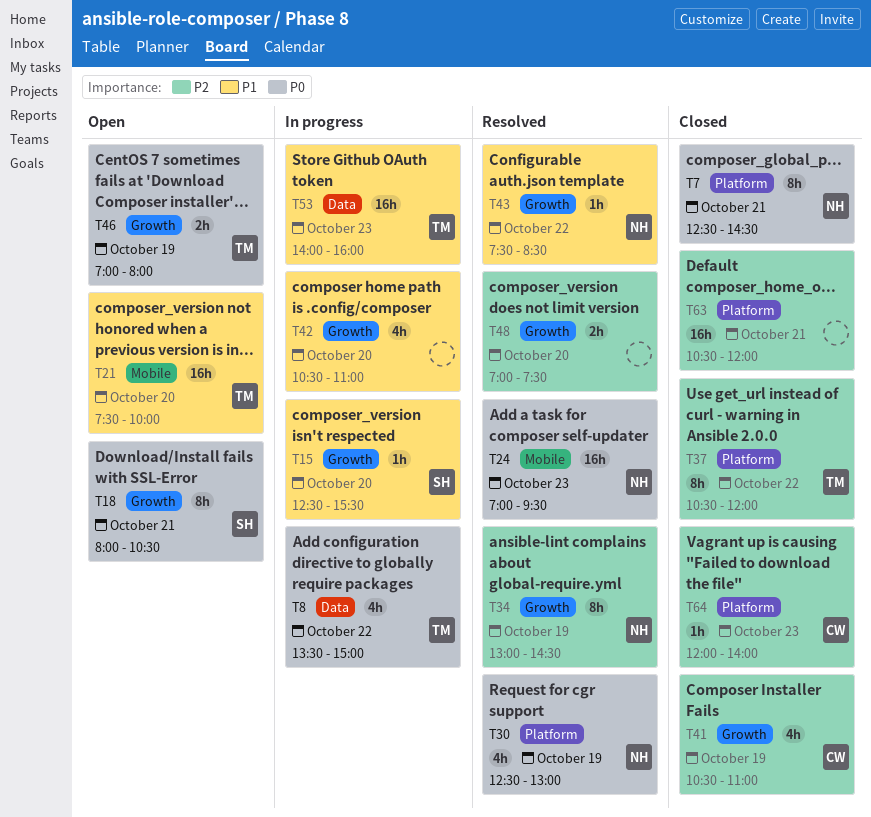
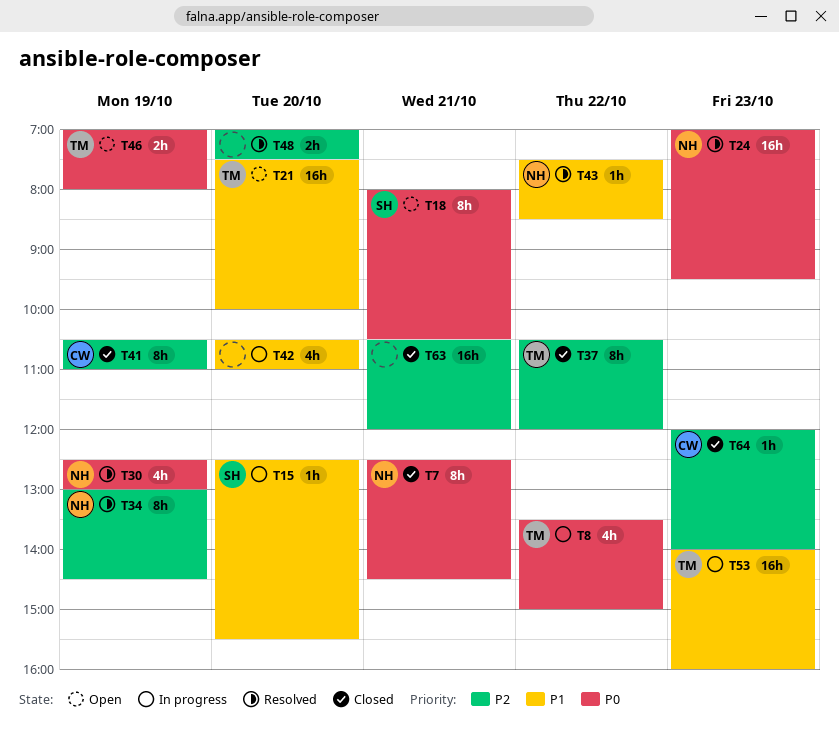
T41, estimate: 4h -> 8h

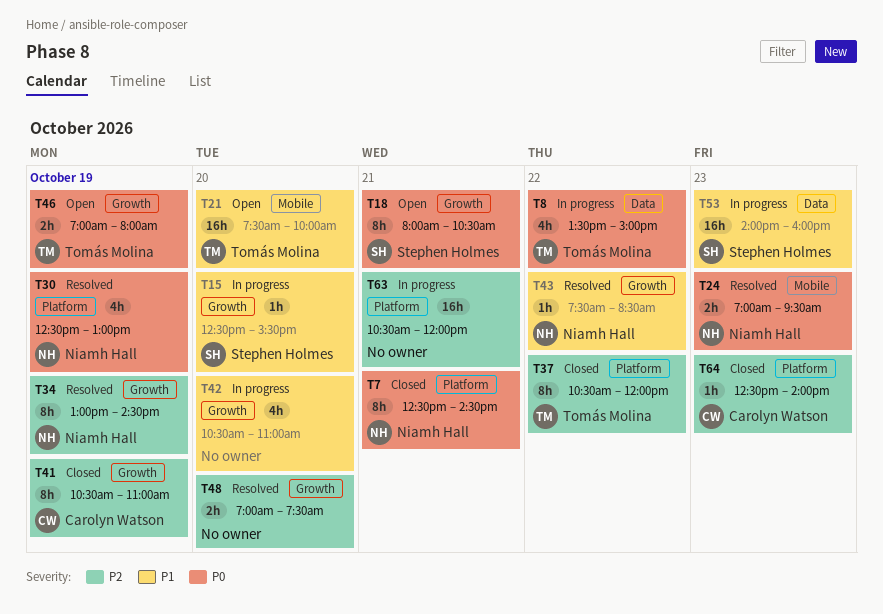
T24, estimate: 16h -> 2h
T53, owner: Tomás Molina -> Stephen Holmes
T63, status: Closed -> In progress
T64, begins: 12:00 -> 12:30

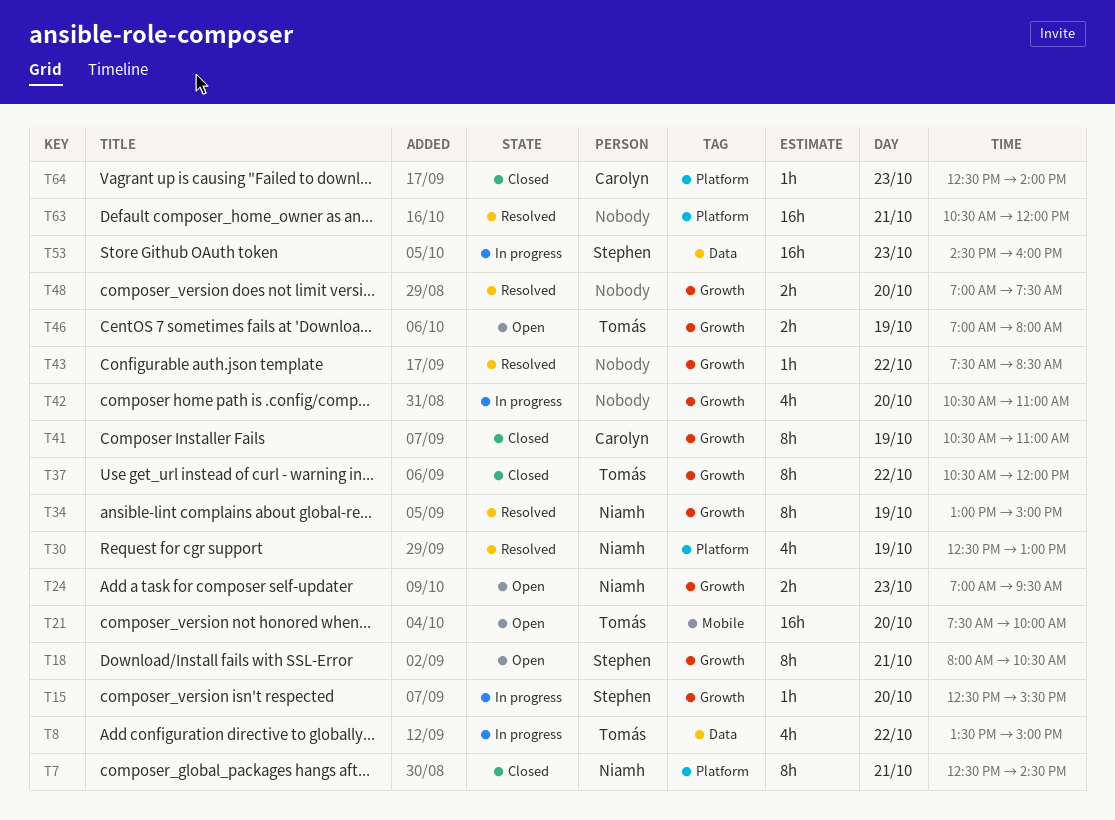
T24, status: Resolved -> Open
T24, label: Mobile -> Growth
T34, ends: 14:30 -> 15:00
T37, label: Platform -> Growth
T43, owner: Niamh Hall -> none
T53, begins: 14:00 -> 14:30
T63, status: In progress -> Resolved

